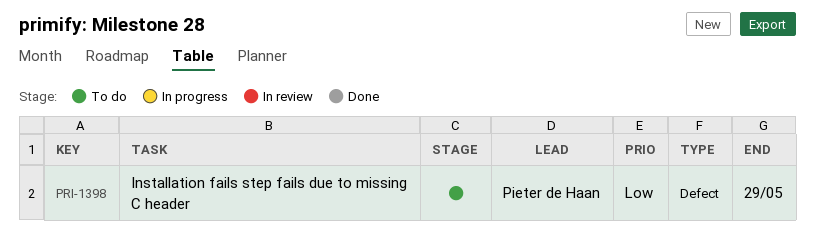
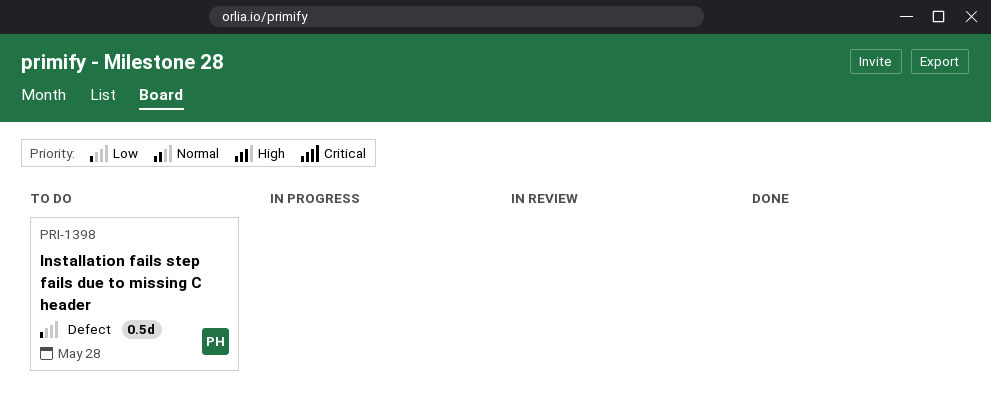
PRI-1398, due: May 29 -> May 28

